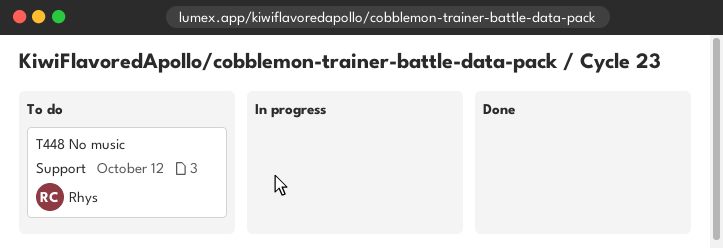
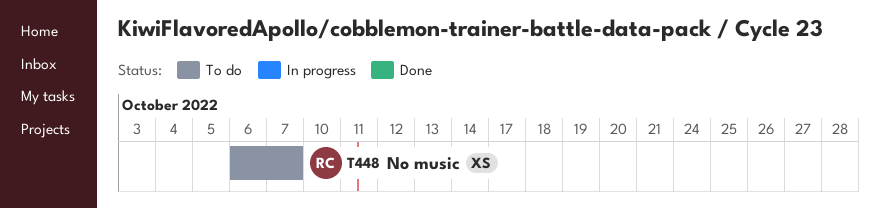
T448, due: Oct 12 -> Oct 7

